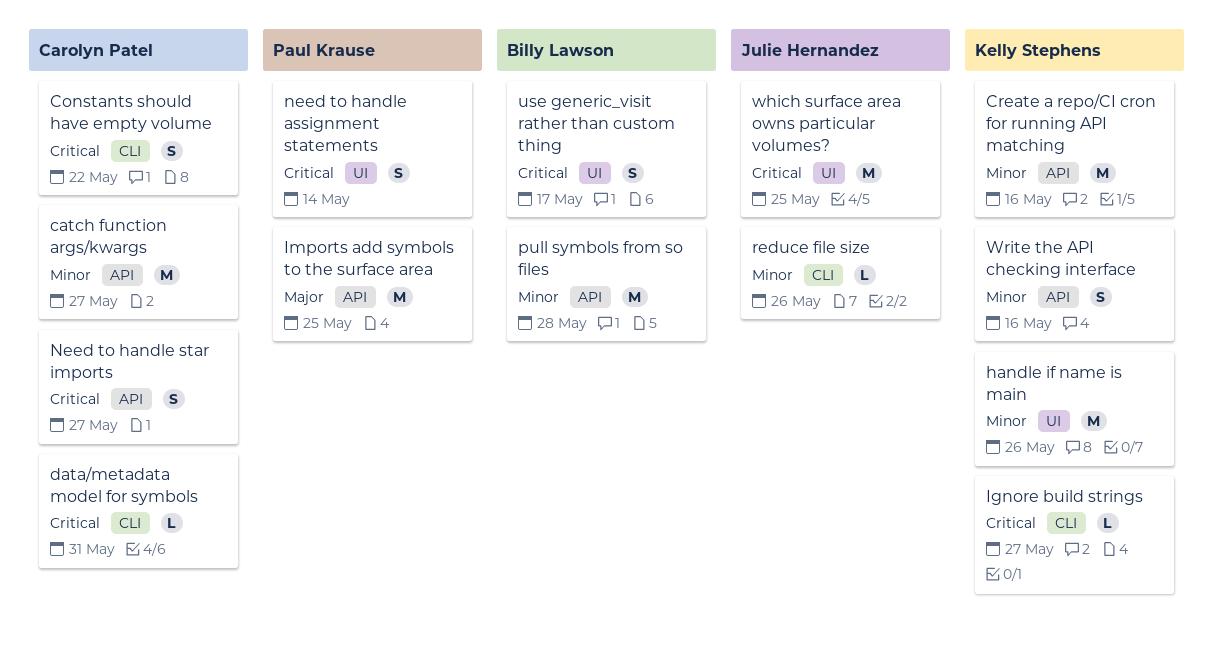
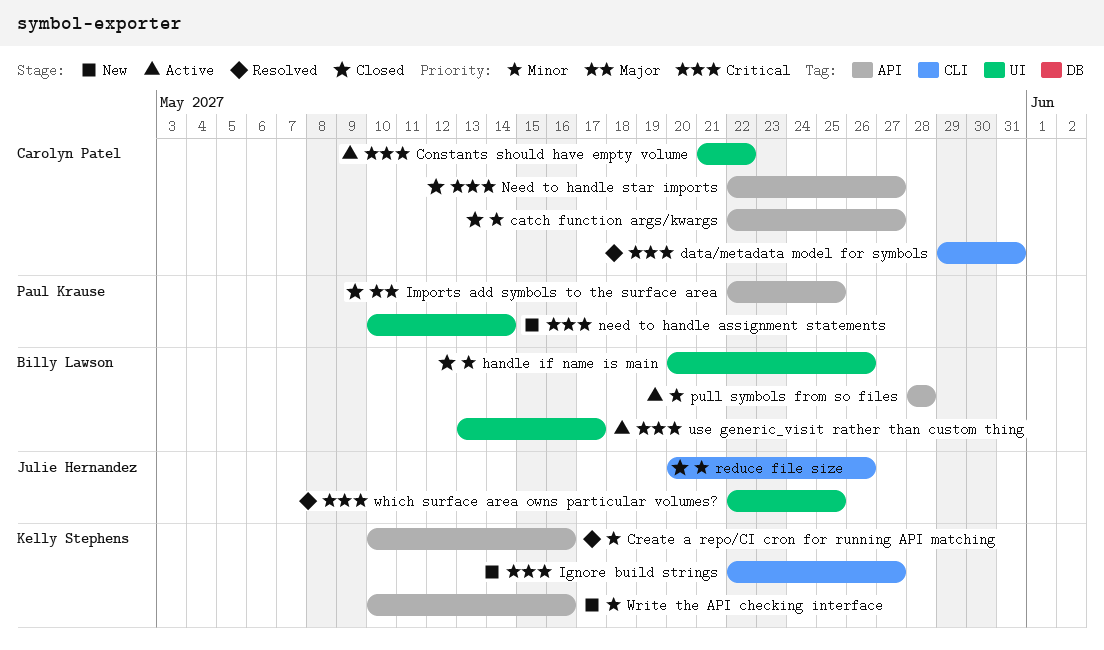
Constants should have empty volume, label: CLI -> UI
handle if name is main, owner: Kelly Stephens -> Billy Lawson

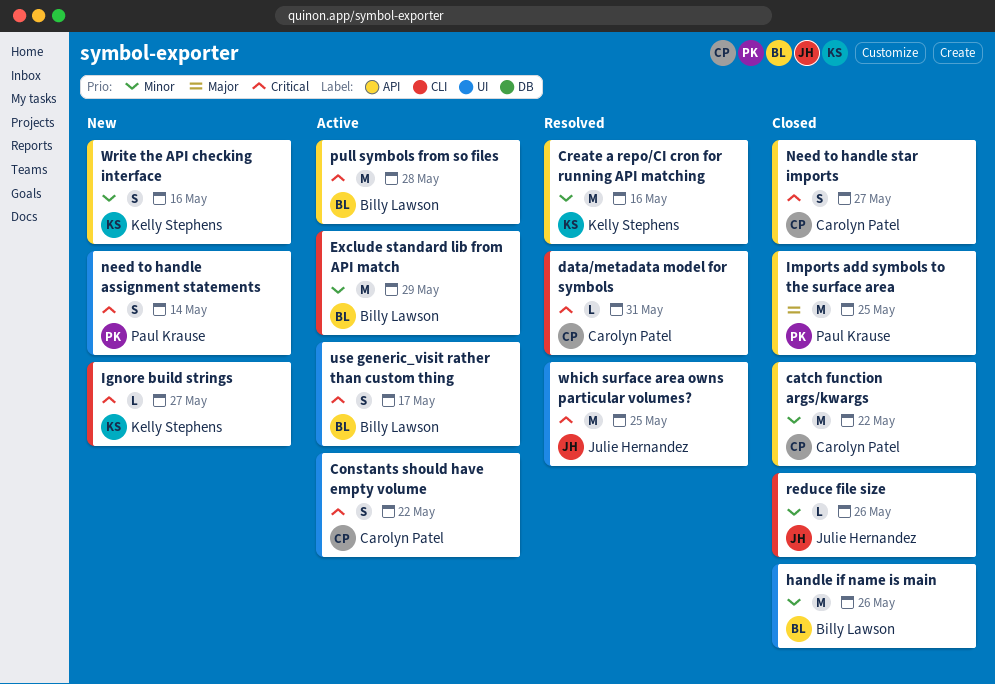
catch function args/kwargs, due: May 27 -> May 22
Exclude standard lib from API match: none -> present
pull symbols from so files, priority: Minor -> Critical

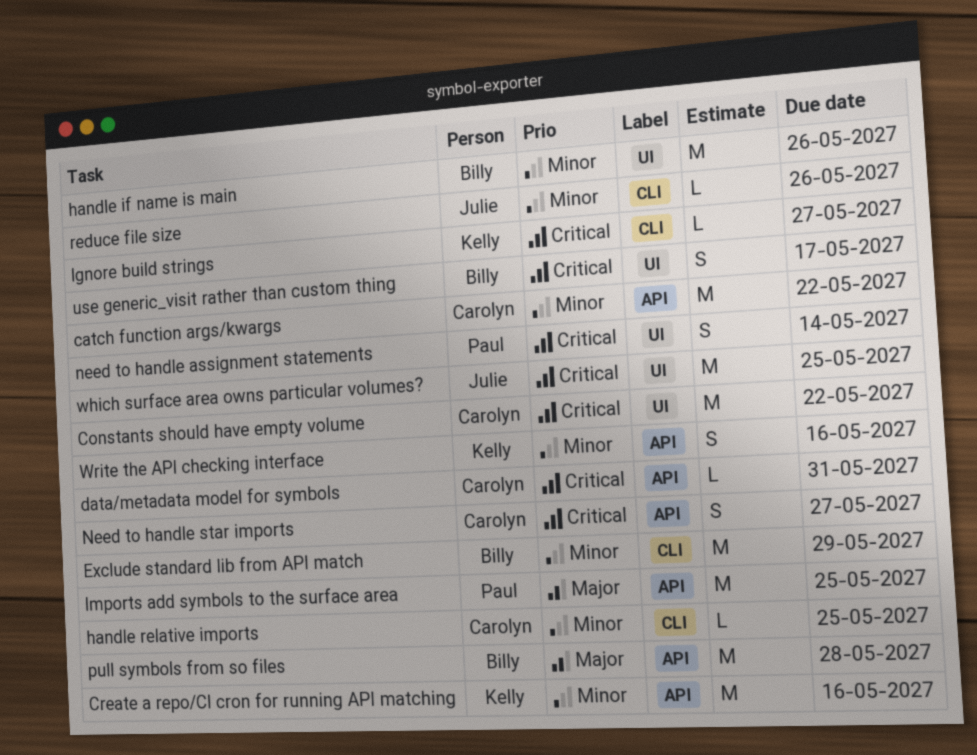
Constants should have empty volume, estimate: S -> M
data/metadata model for symbols, label: CLI -> API
handle relative imports: none -> present
pull symbols from so files, priority: Critical -> Major

